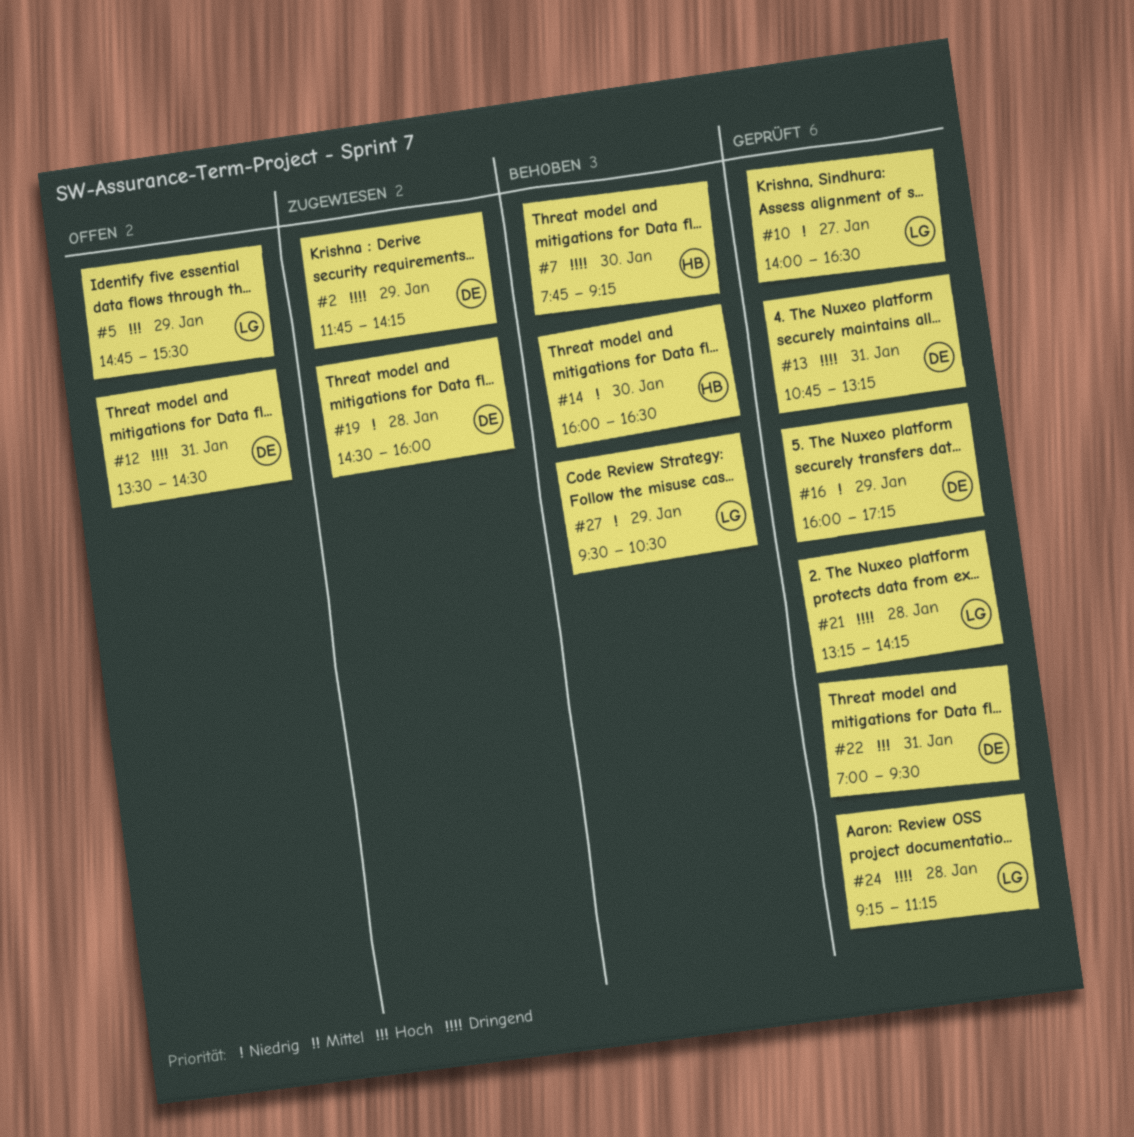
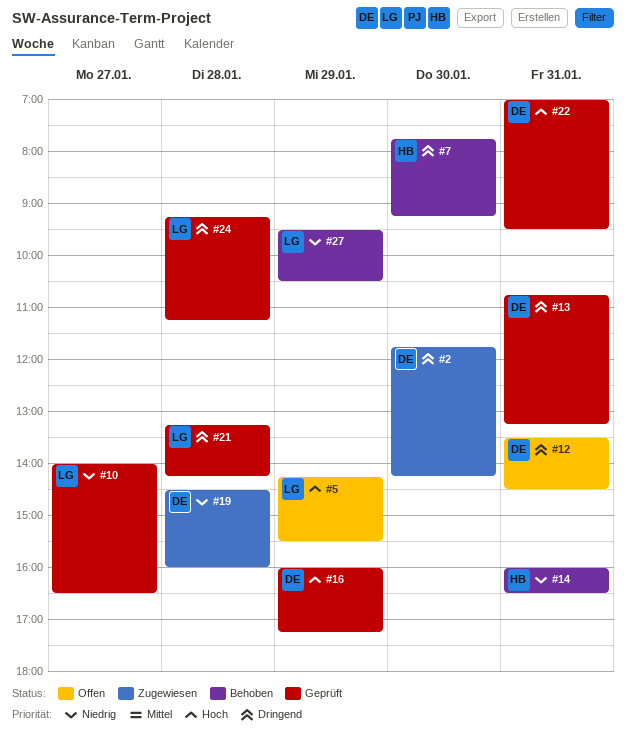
#2, day: Jan 29 -> Jan 30
#5, begins: 14:45 -> 14:15
#14, day: Jan 30 -> Jan 31
#16, priority: Niedrig -> Hoch

